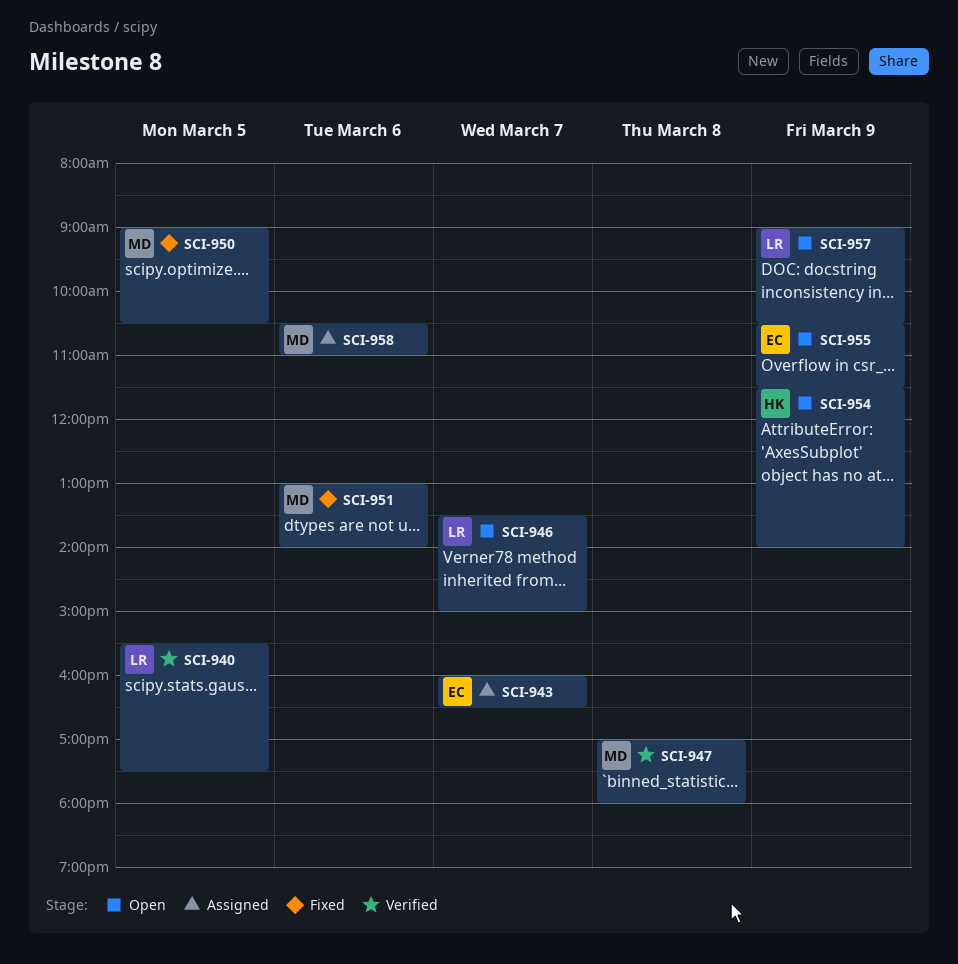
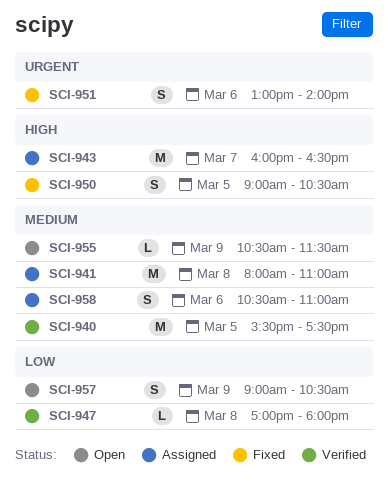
SCI-941: none -> present
SCI-946: present -> none
SCI-954: present -> none

